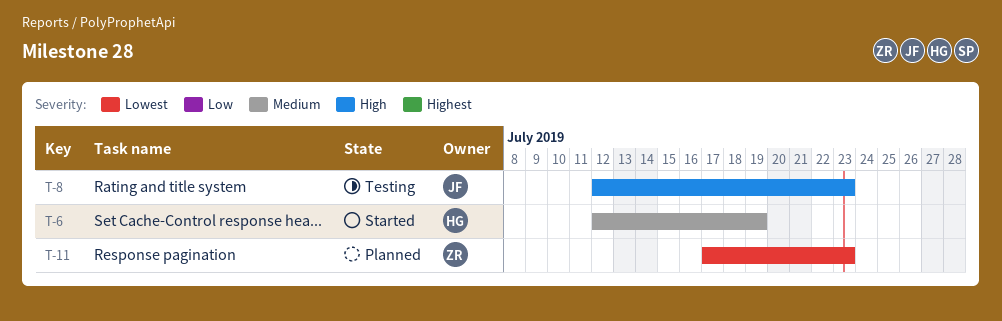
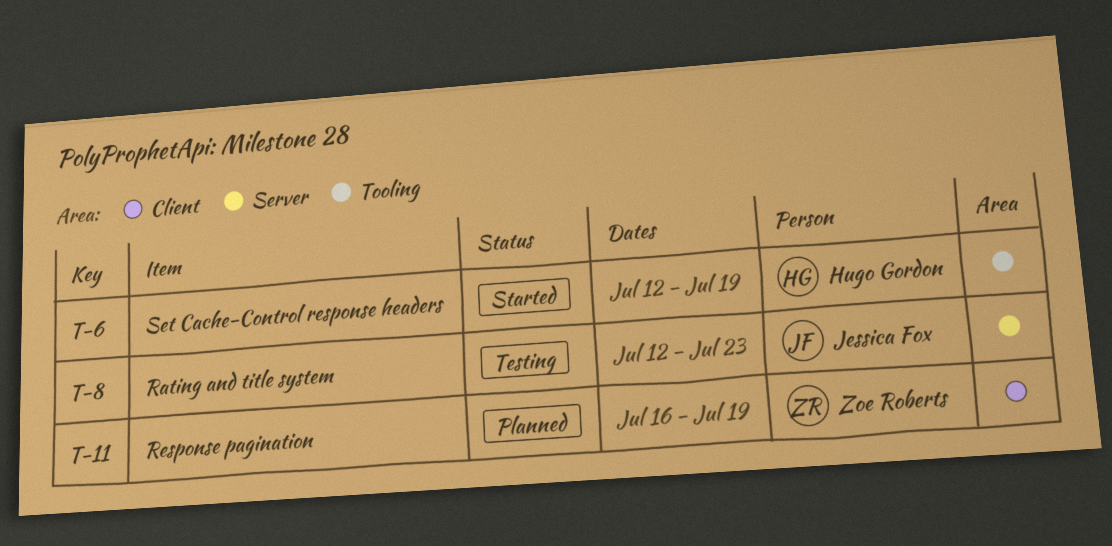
T-11, start: Jul 17 -> Jul 16
T-11, due: Jul 23 -> Jul 19

